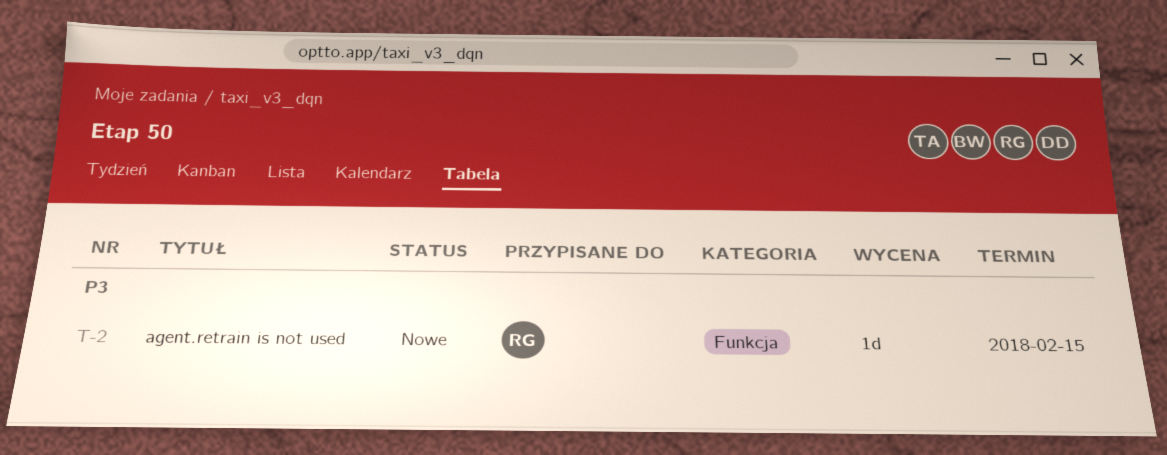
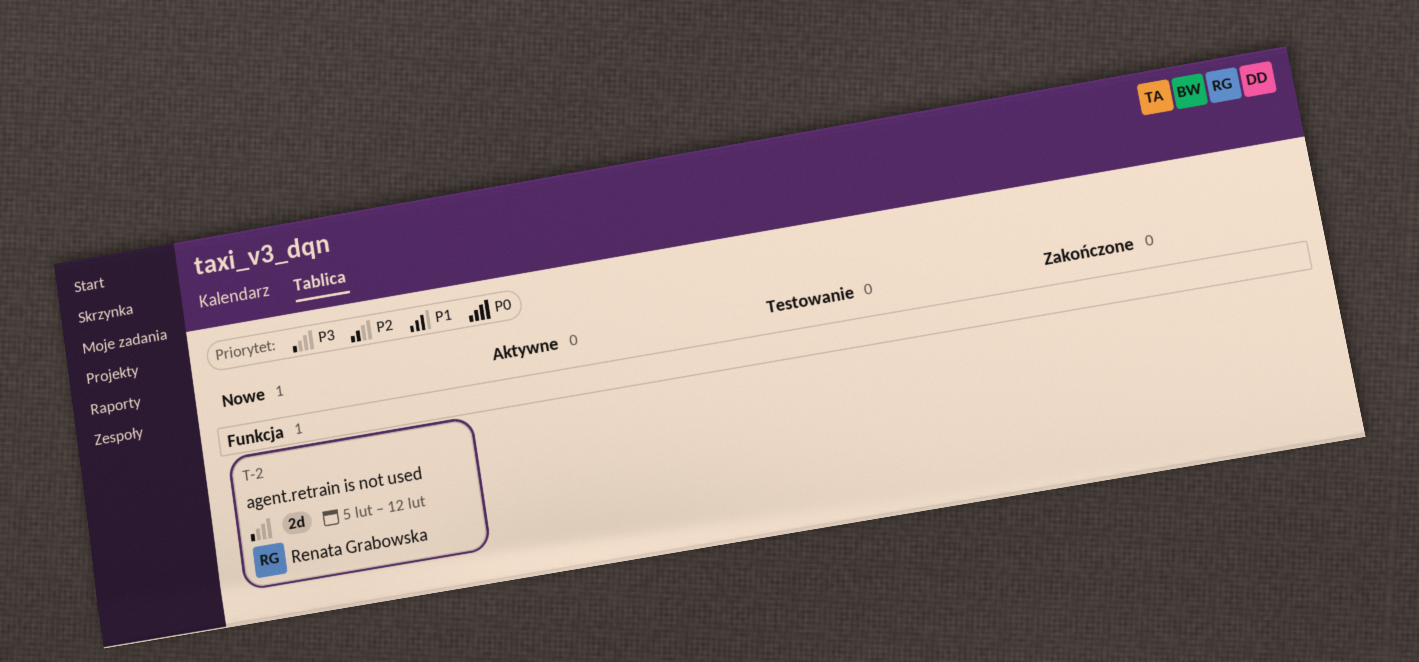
T-2, estimate: 1d -> 2d
T-2, due: Feb 15 -> Feb 12

